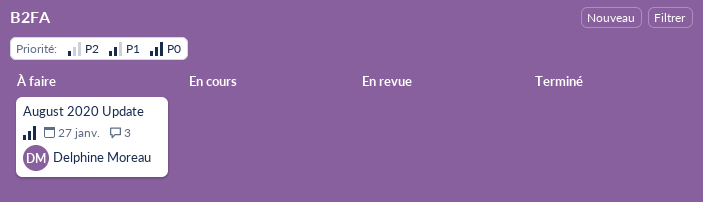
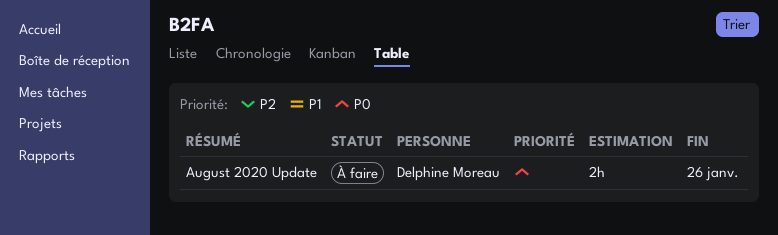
August 2020 Update, due: Jan 27 -> Jan 26

